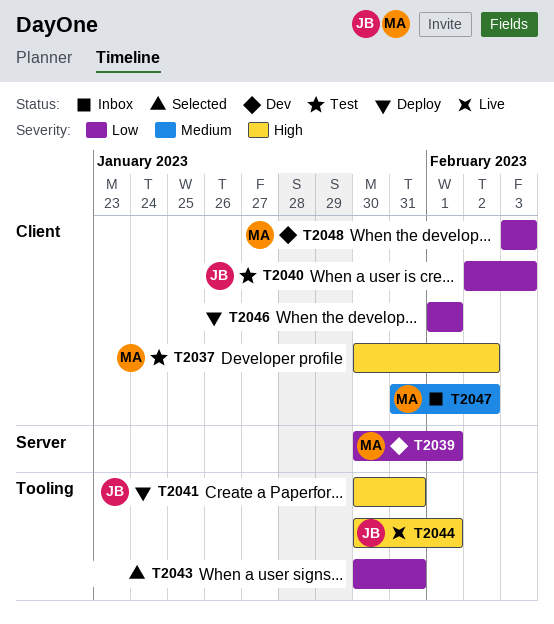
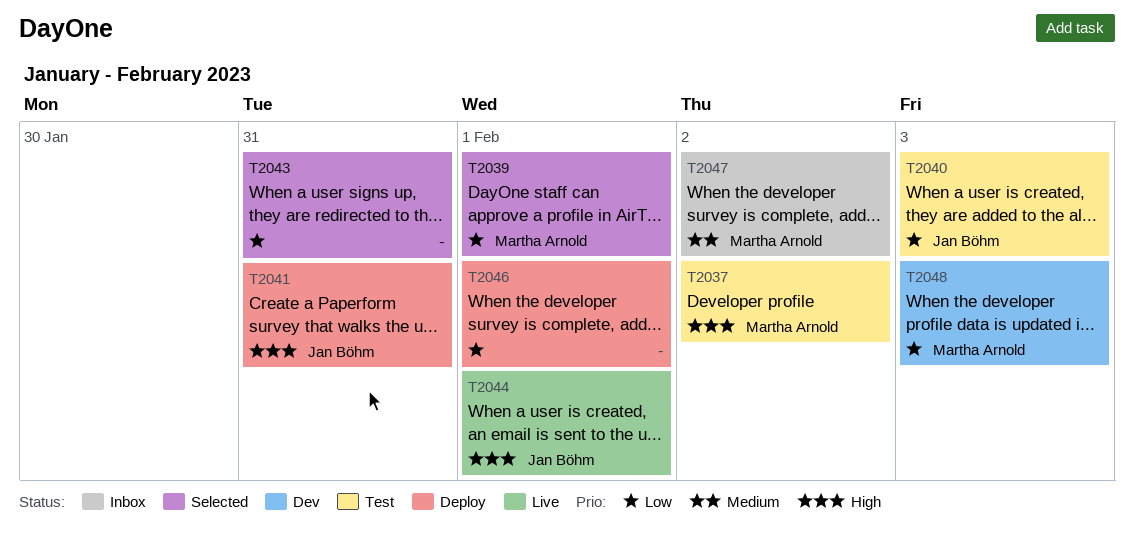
T2039, status: Dev -> Selected

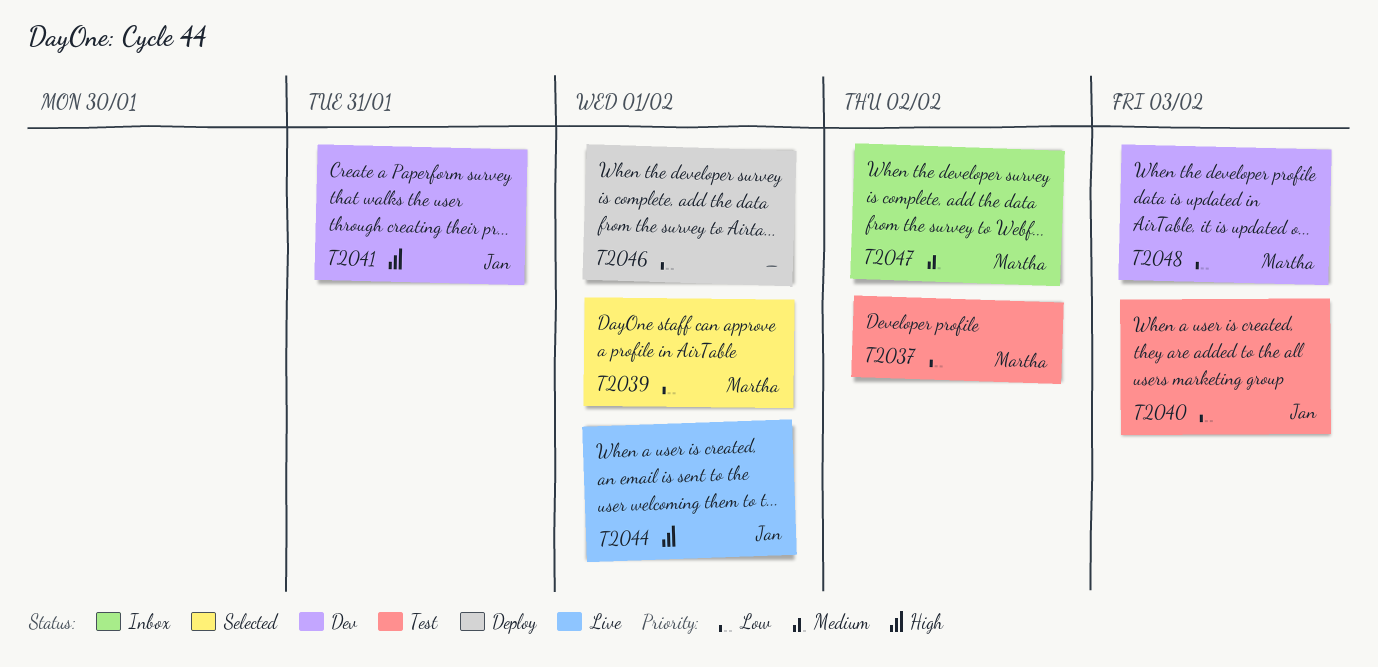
T2037, priority: High -> Low
T2041, status: Deploy -> Dev
T2043: present -> none

